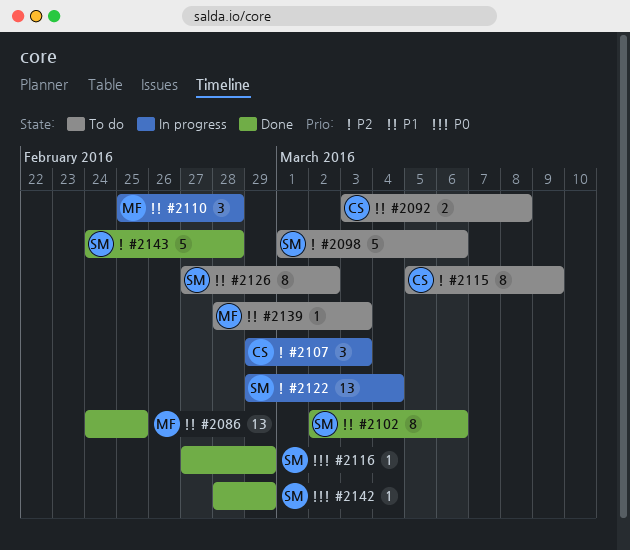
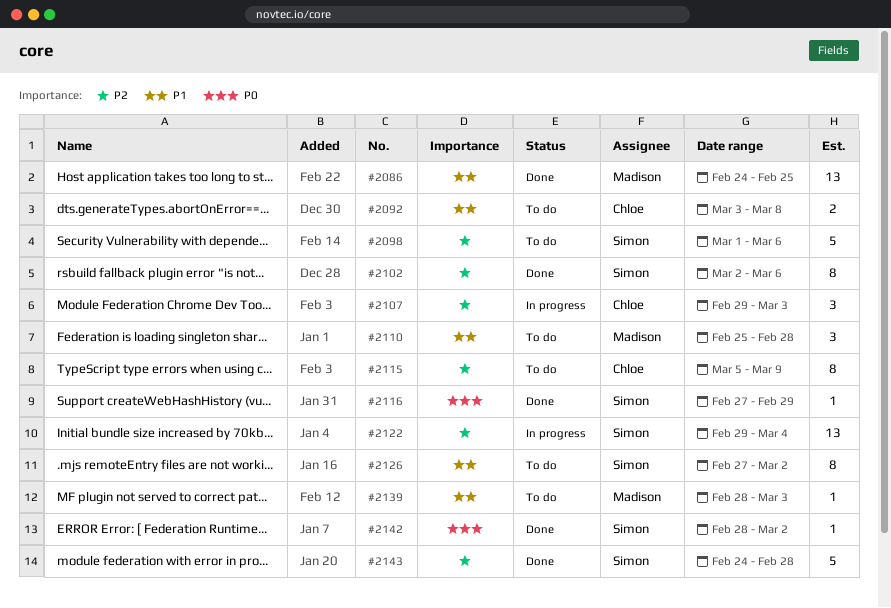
#2102, priority: P1 -> P2
#2110, status: In progress -> To do
#2142, due: Feb 29 -> Mar 2

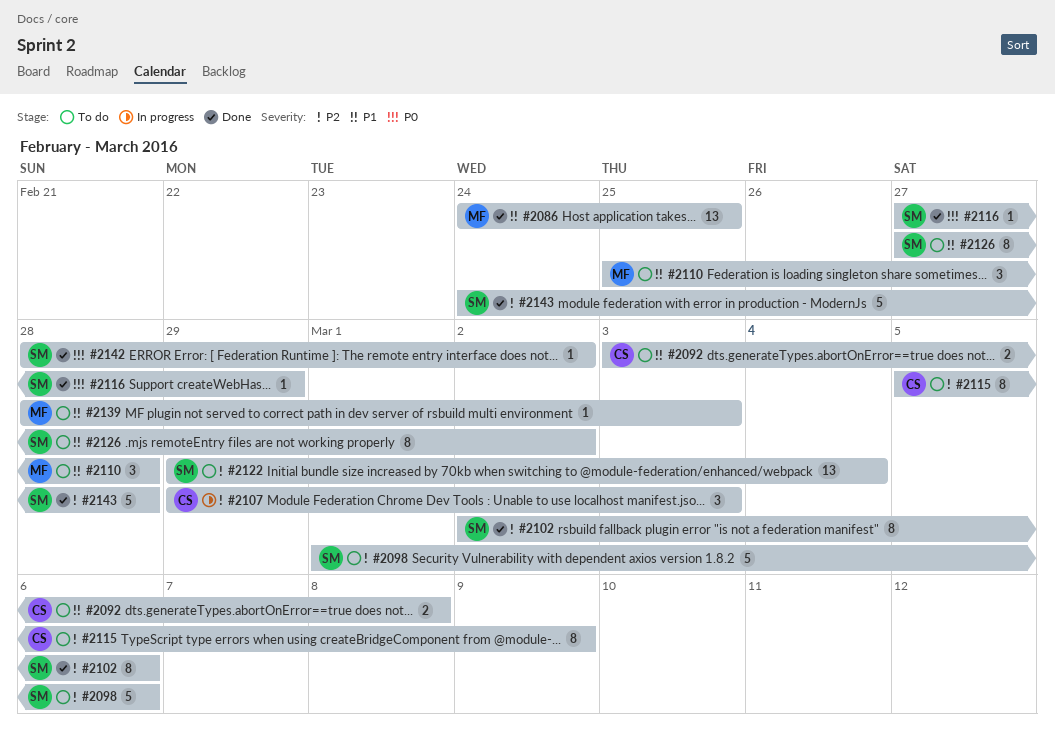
#2122, status: In progress -> To do

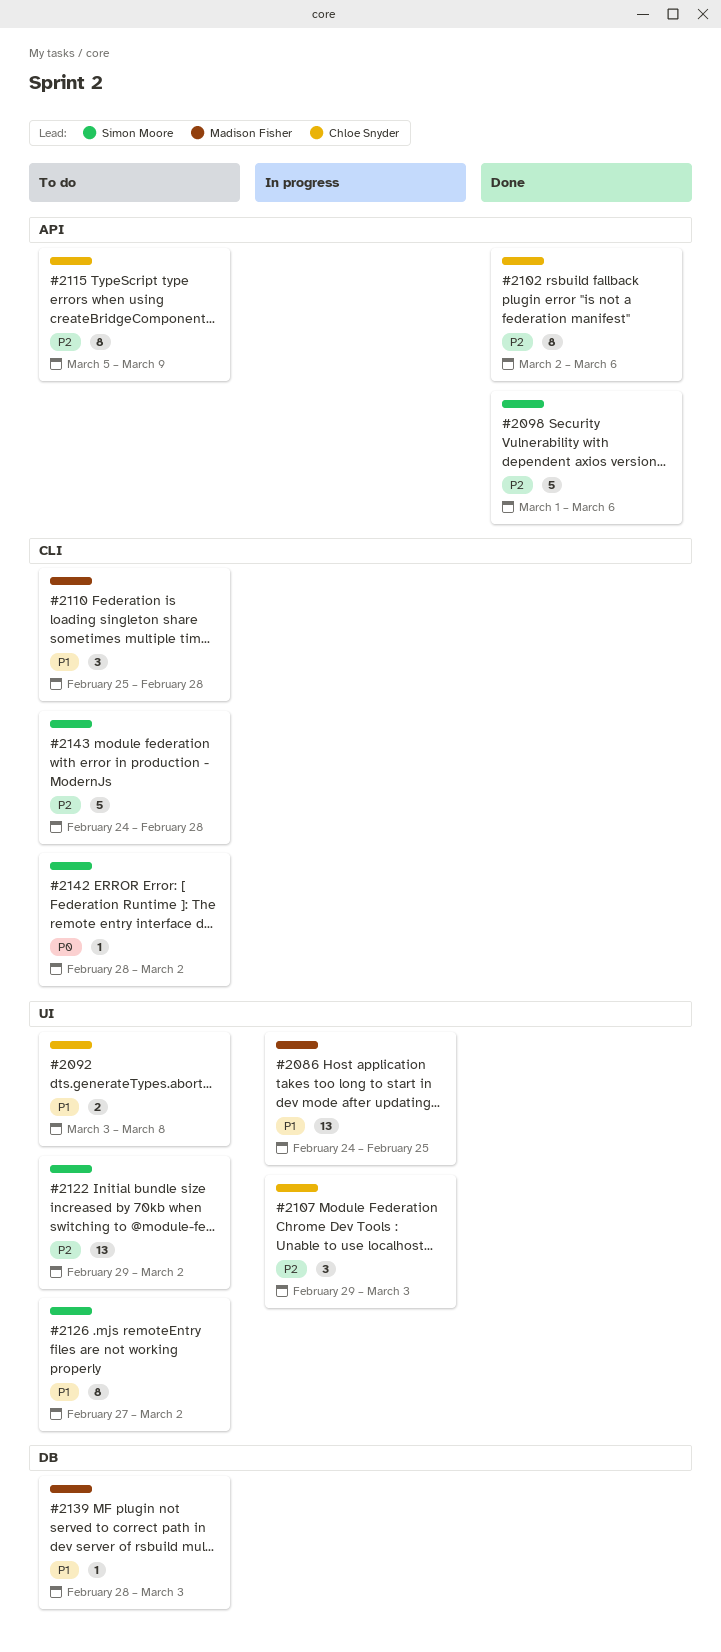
#2086, status: Done -> In progress
#2098, status: To do -> Done
#2102, owner: Simon Moore -> Chloe Snyder
#2116: present -> none
#2122, due: Mar 4 -> Mar 2
#2142, status: Done -> To do
#2143, status: Done -> To do

